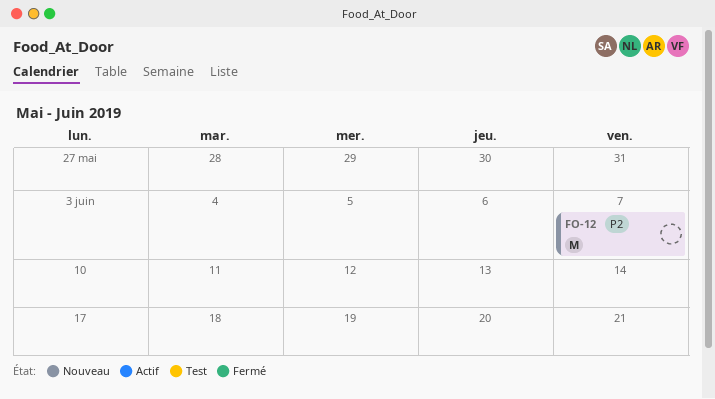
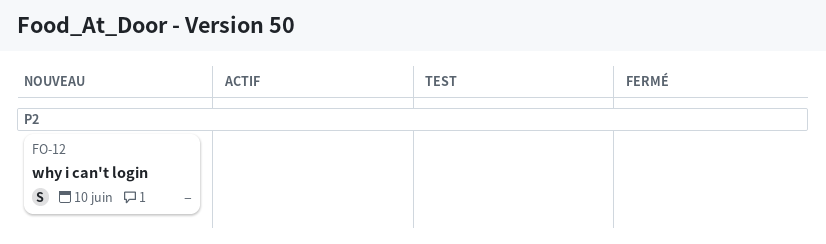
FO-12, estimate: M -> S
FO-12, due: Jun 7 -> Jun 10

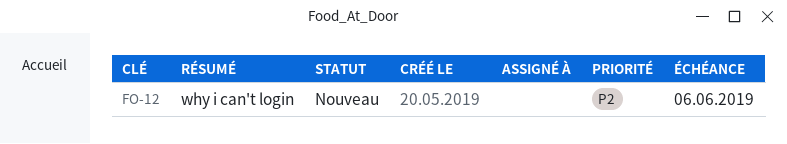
FO-12, due: Jun 10 -> Jun 6

